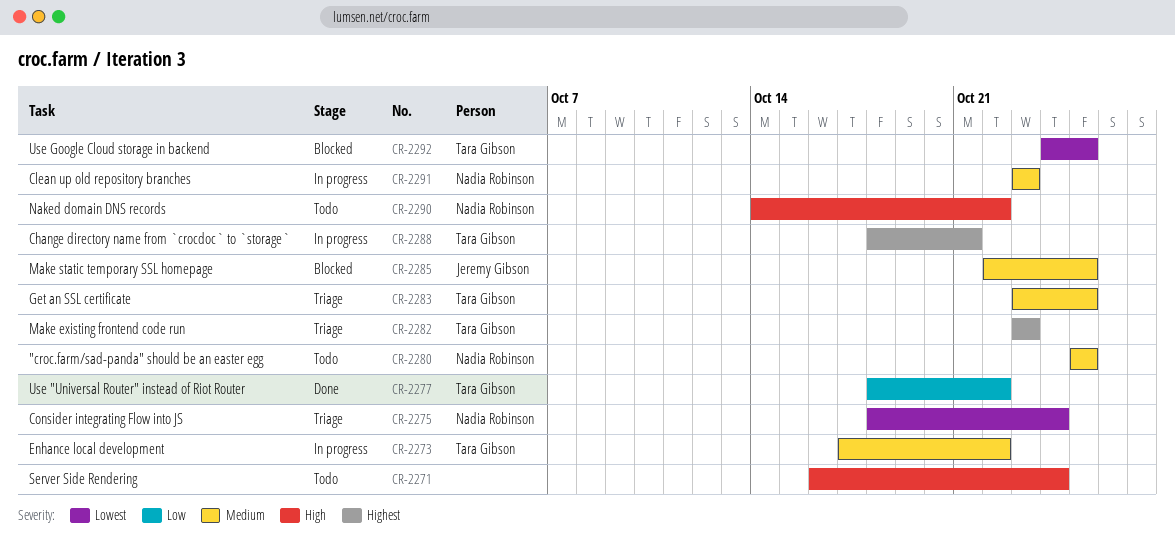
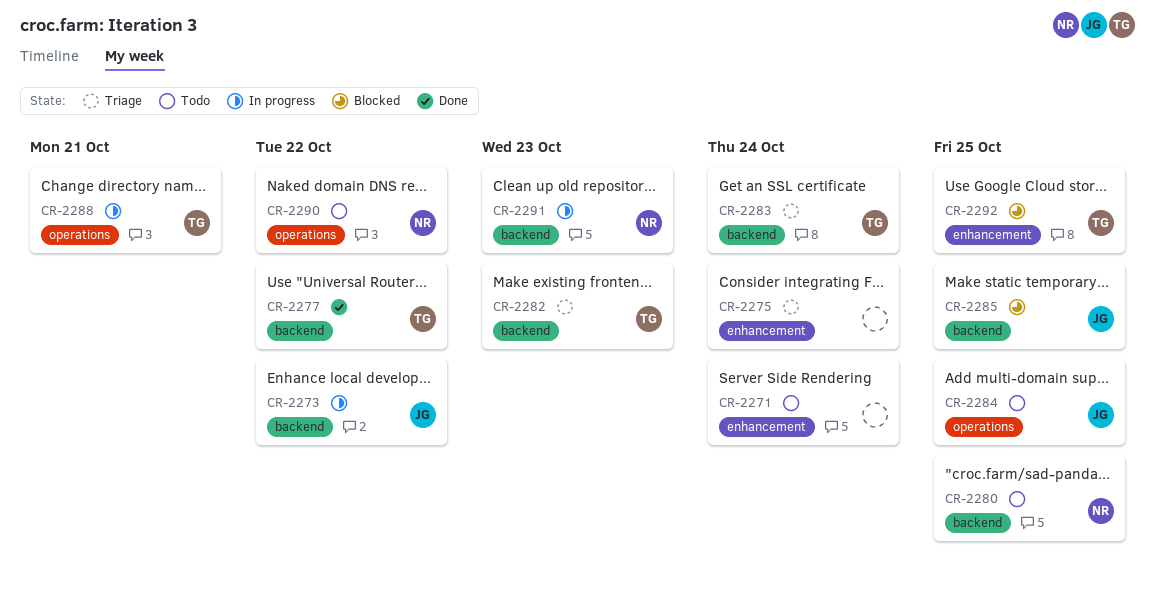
CR-2273, owner: Tara Gibson -> Jeremy Gibson
CR-2275, owner: Nadia Robinson -> none
CR-2283, due: Oct 25 -> Oct 24
CR-2284: none -> present

